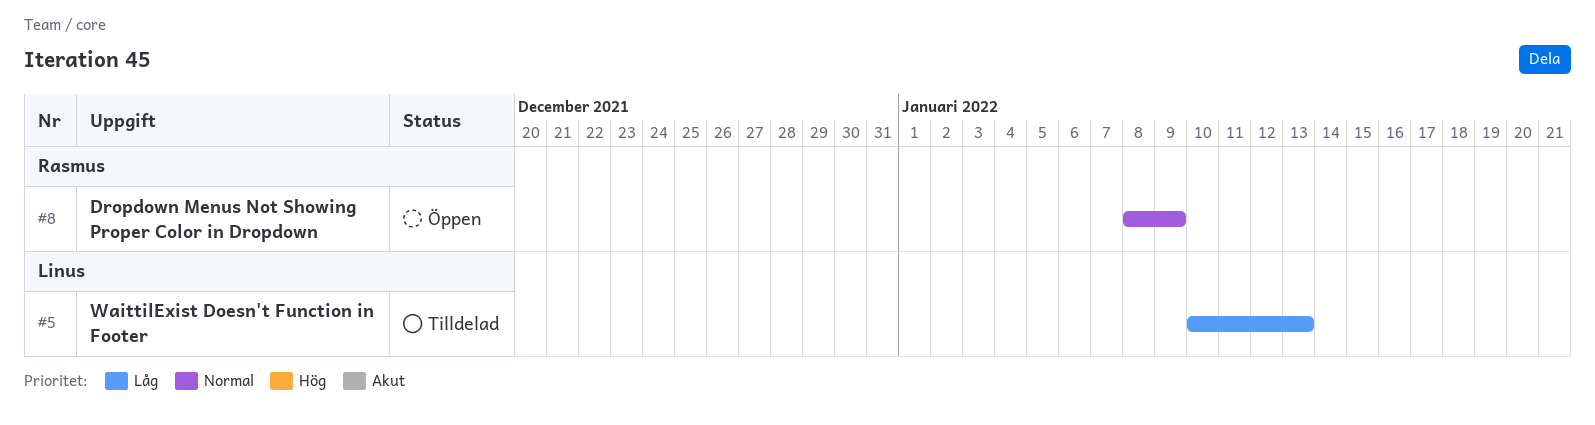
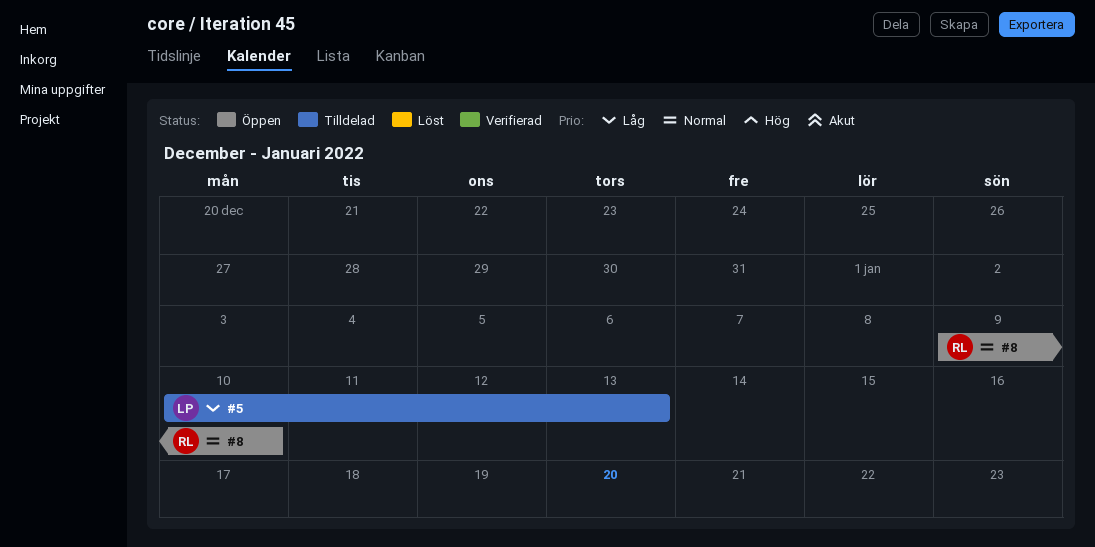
#8, start: Jan 8 -> Jan 9
#8, due: Jan 9 -> Jan 10

